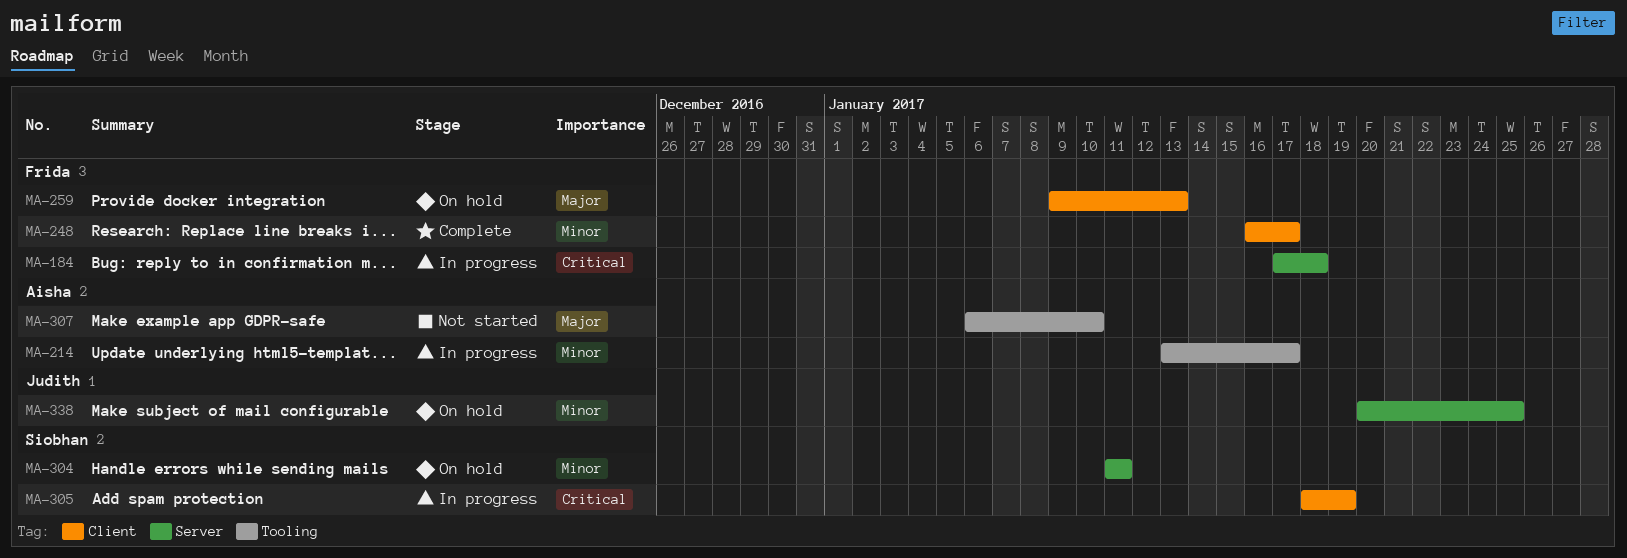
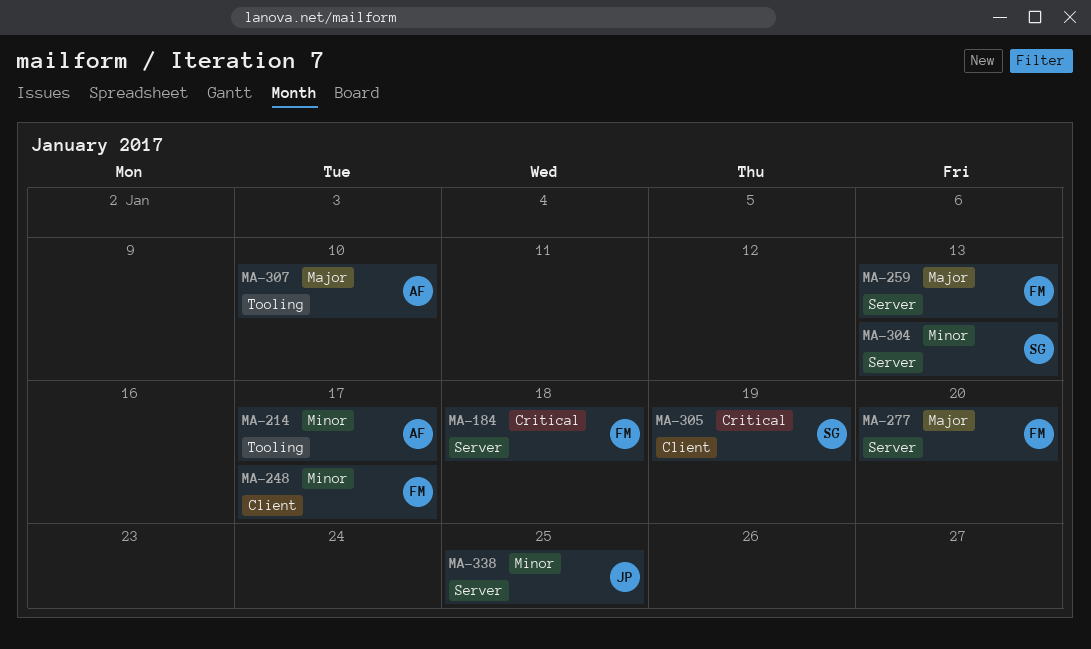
MA-259, label: Client -> Server
MA-277: none -> present
MA-304, due: Jan 11 -> Jan 13

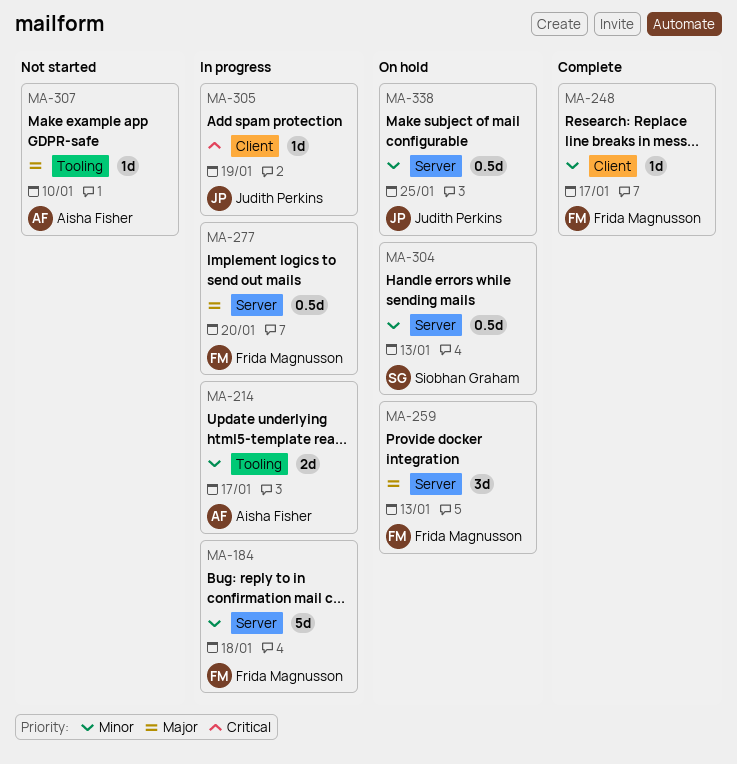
MA-184, priority: Critical -> Minor
MA-305, owner: Siobhan Graham -> Judith Perkins

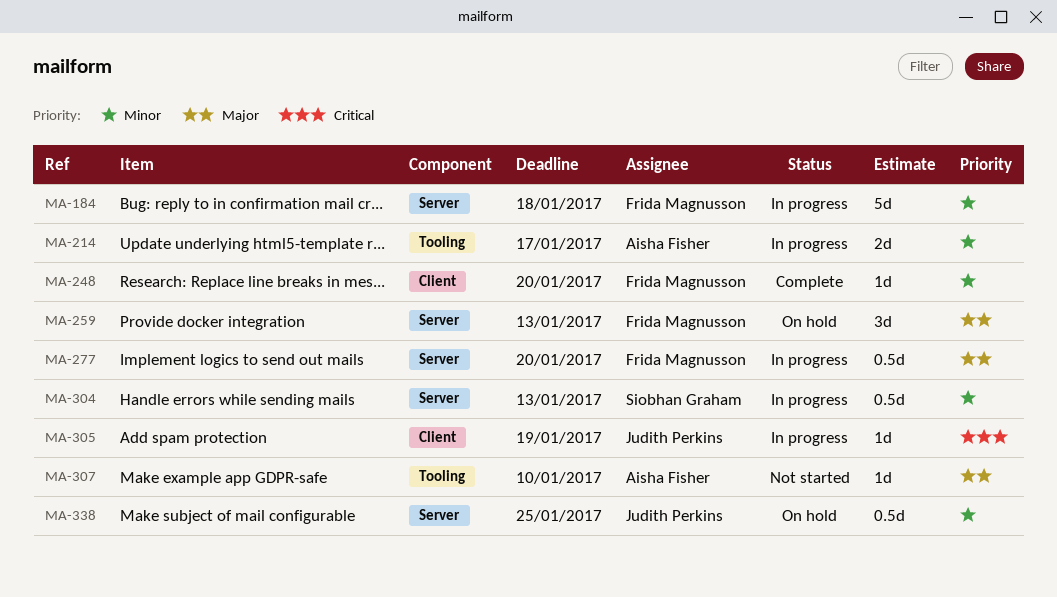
MA-248, due: Jan 17 -> Jan 20
MA-304, status: On hold -> In progress

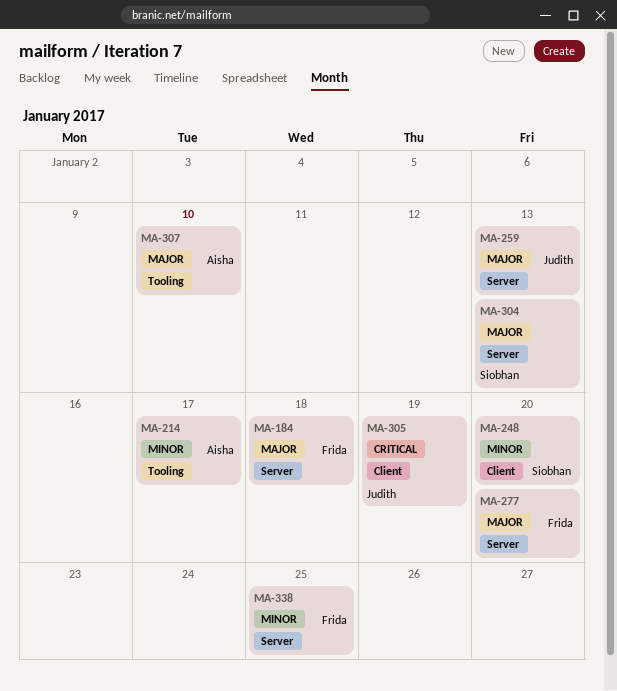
MA-184, priority: Minor -> Major
MA-248, owner: Frida Magnusson -> Siobhan Graham
MA-259, owner: Frida Magnusson -> Judith Perkins
MA-304, priority: Minor -> Major
MA-338, owner: Judith Perkins -> Frida Magnusson

